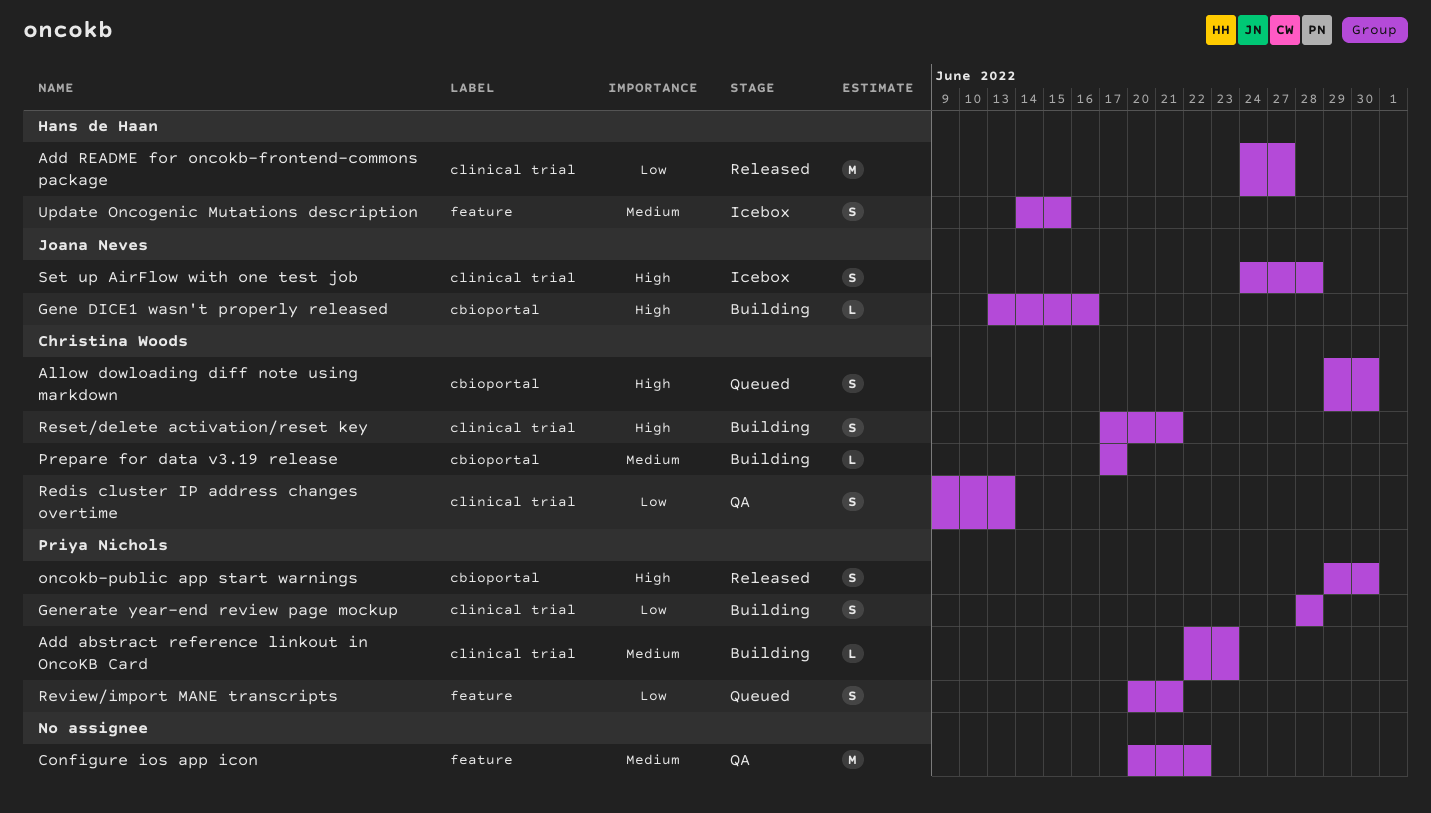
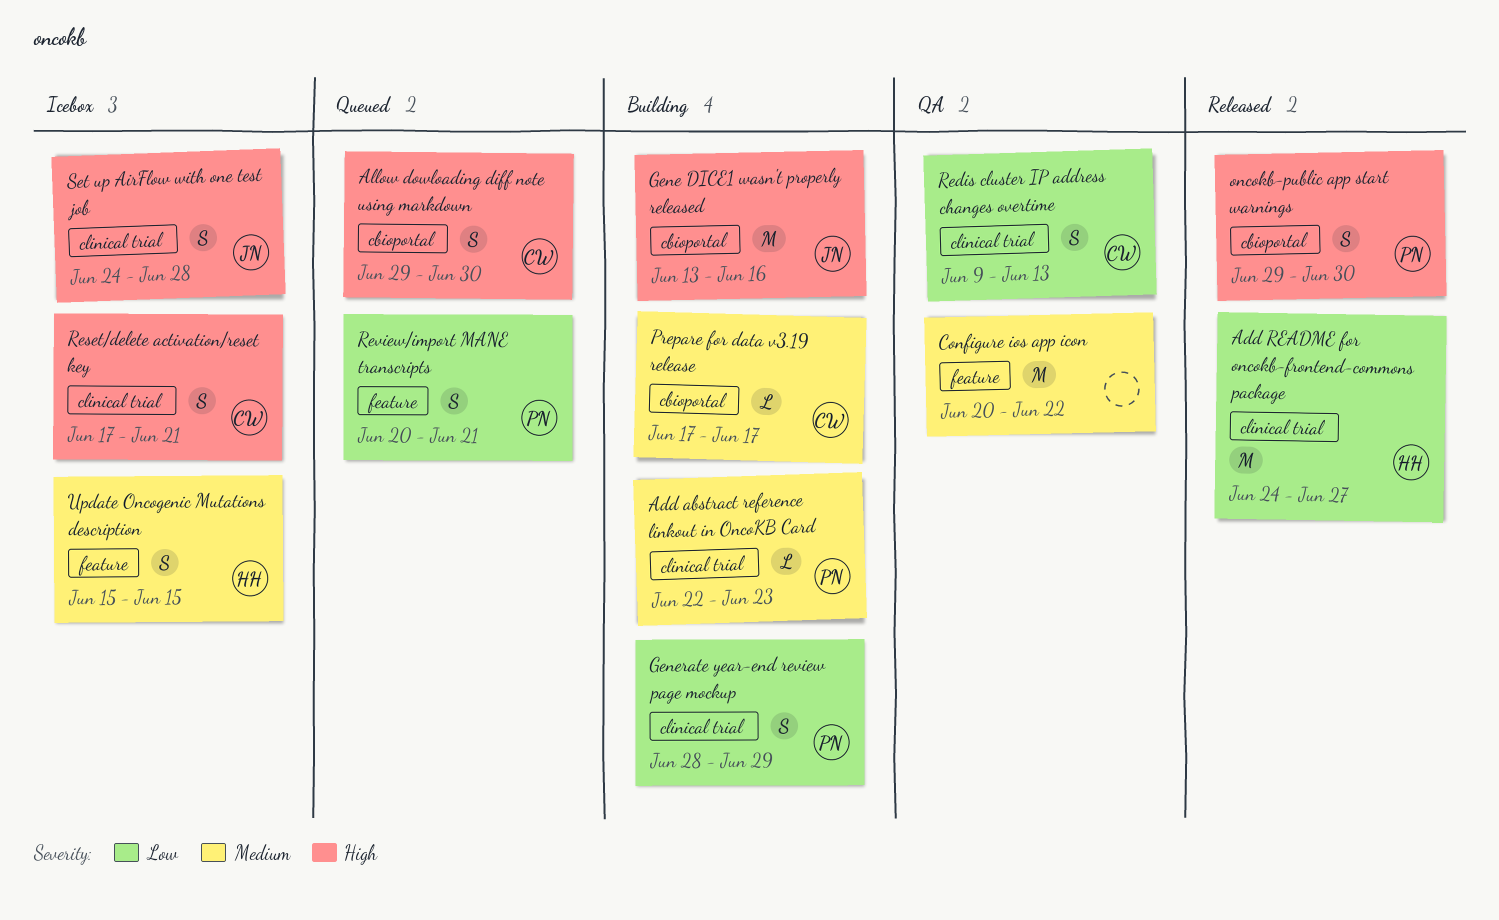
Gene DICE1 wasn't properly released, estimate: L -> M
Generate year-end review page mockup, due: Jun 28 -> Jun 29
Reset/delete activation/reset key, status: Building -> Icebox
Update Oncogenic Mutations description, start: Jun 14 -> Jun 15

